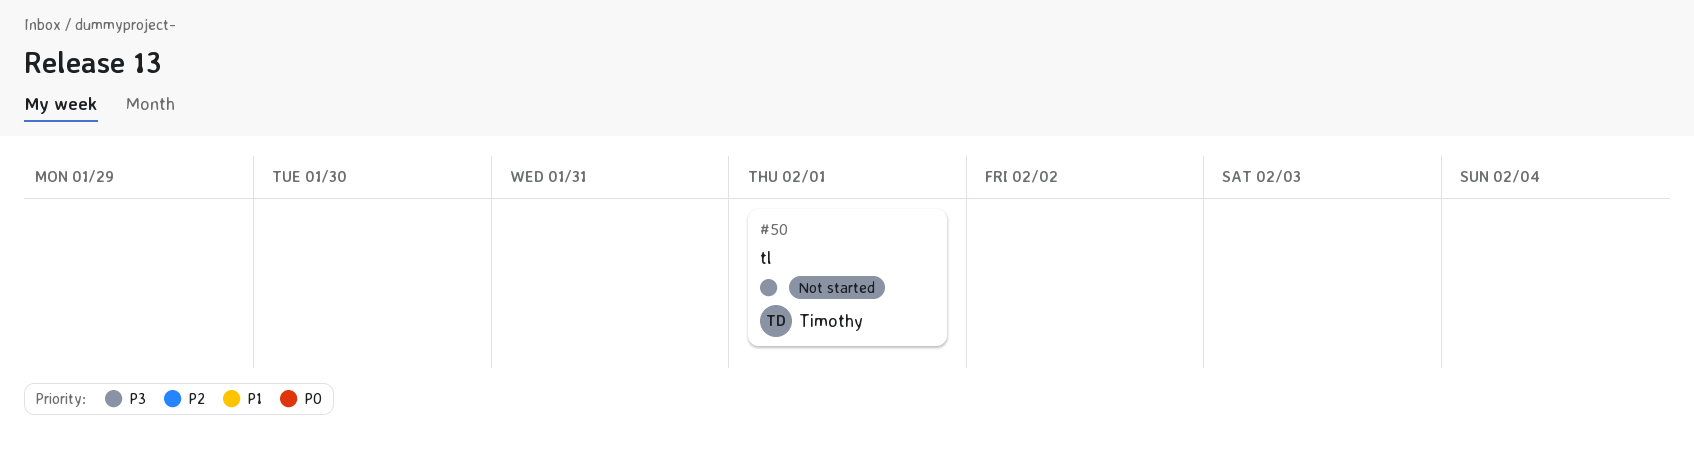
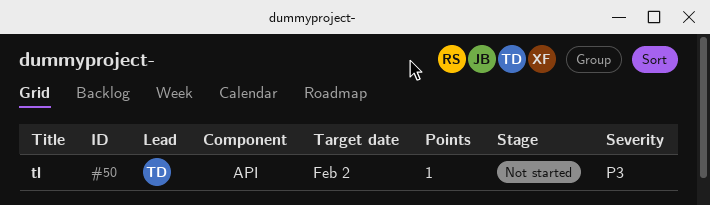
#50, due: Feb 1 -> Feb 2

